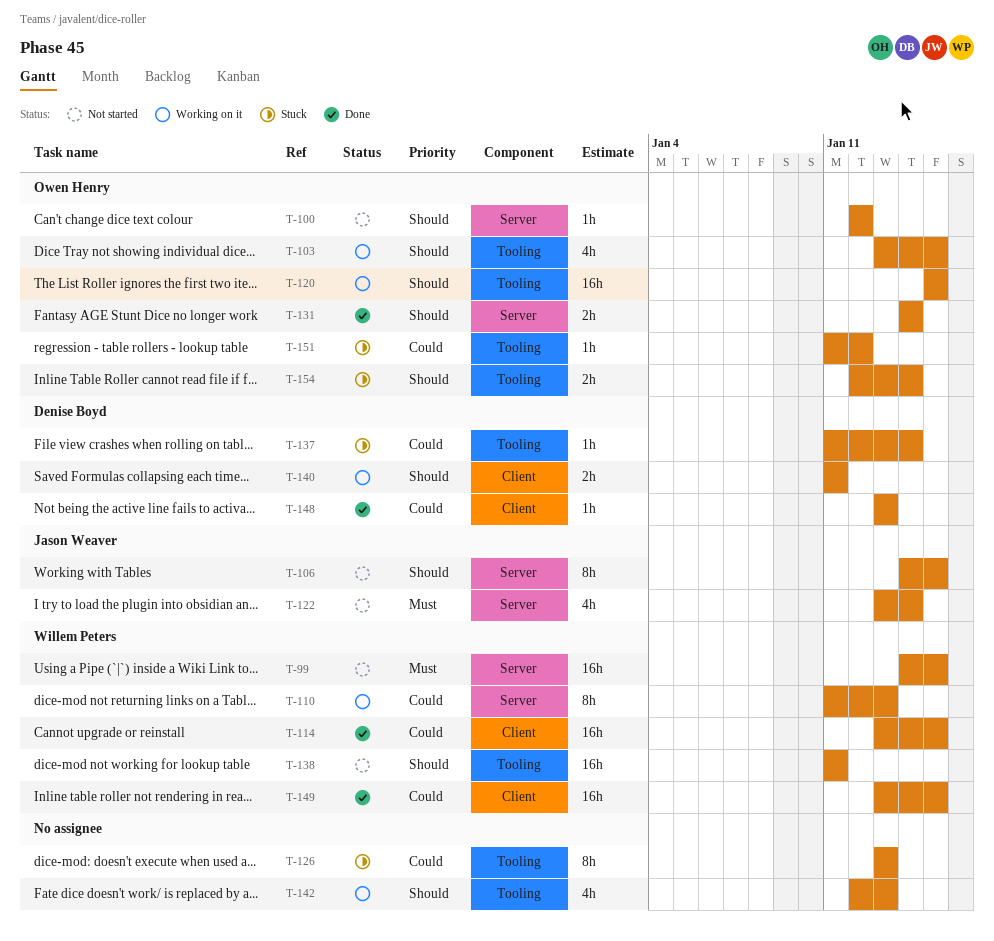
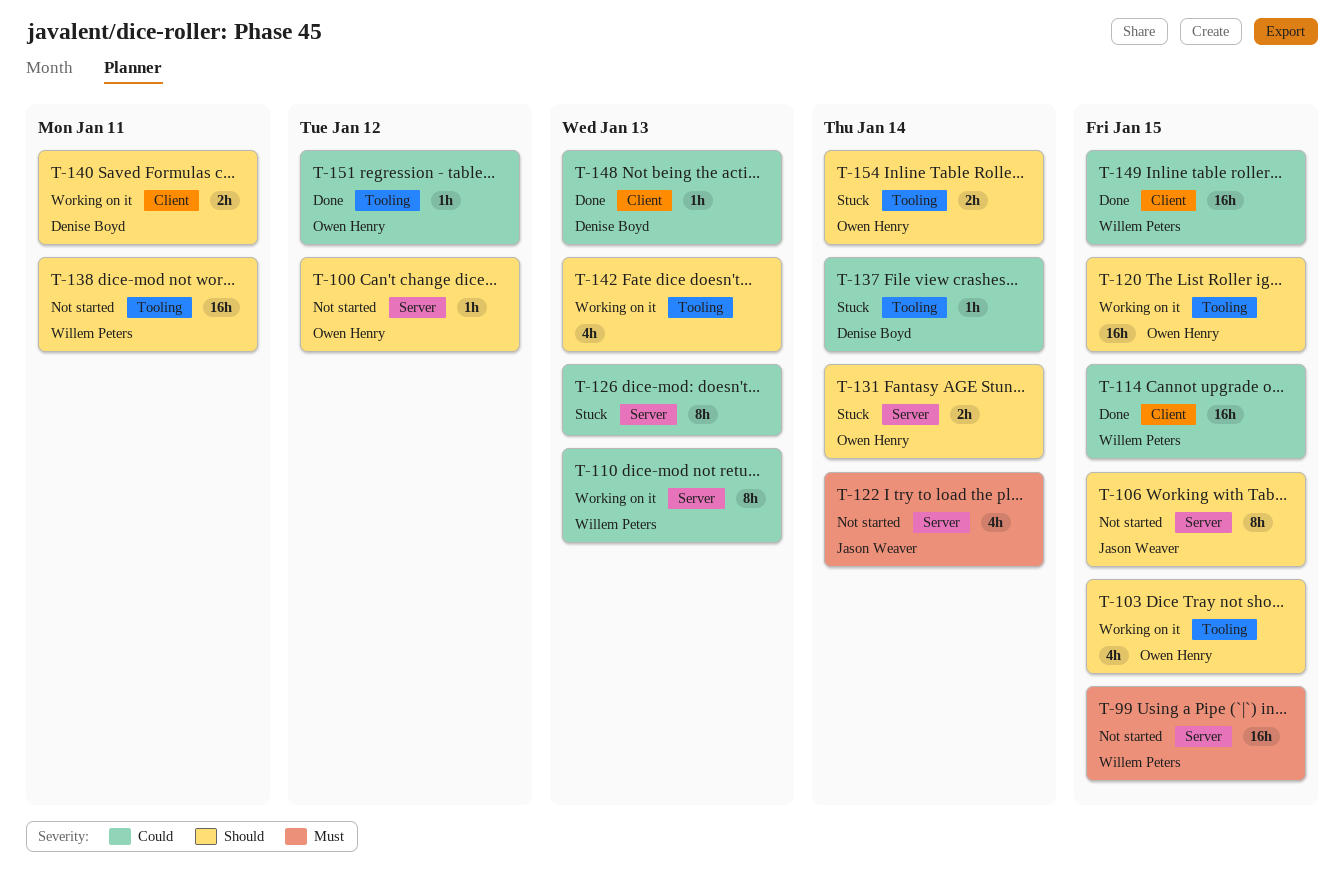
T-126, label: Tooling -> Server
T-131, status: Done -> Stuck
T-151, status: Stuck -> Done

